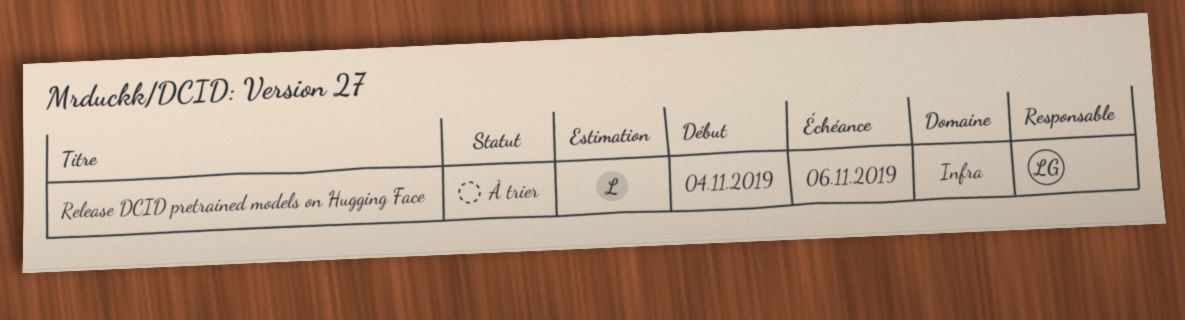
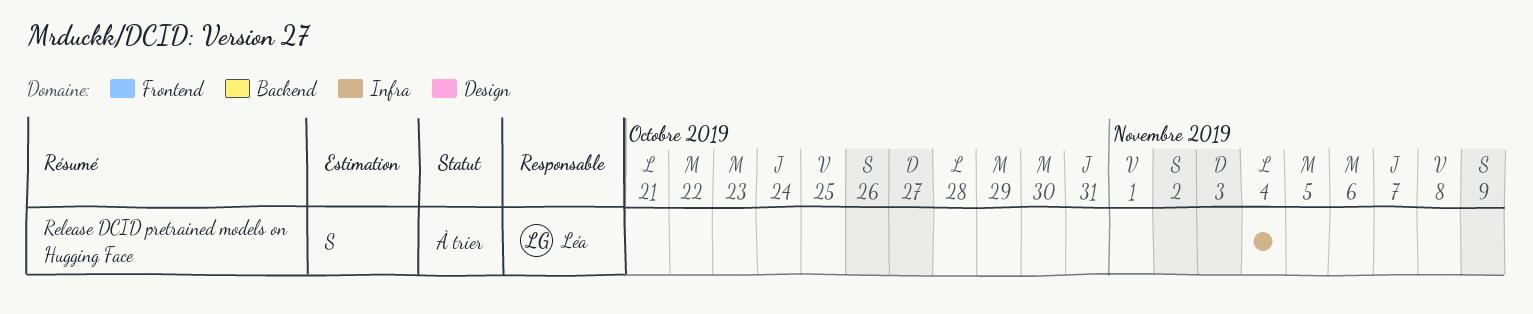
Release DCID pretrained models on Hugging Face, estimate: L -> S
Release DCID pretrained models on Hugging Face, due: Nov 6 -> Nov 4

